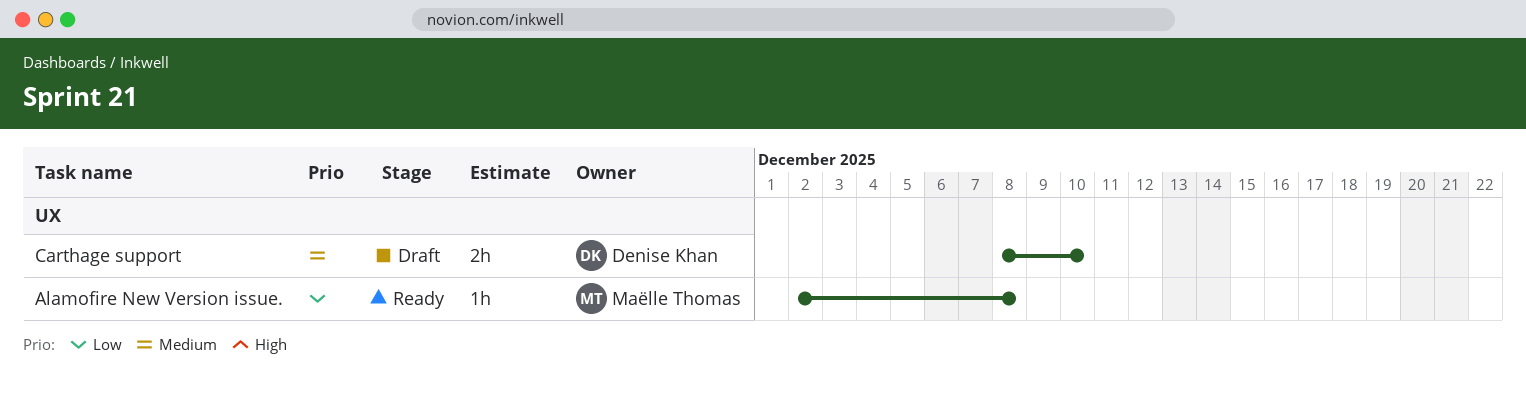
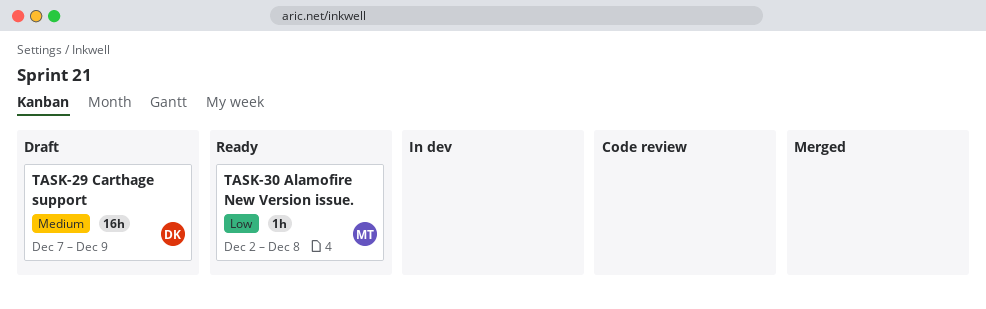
Carthage support, estimate: 2h -> 16h
Carthage support, start: Dec 8 -> Dec 7
Carthage support, due: Dec 10 -> Dec 9

